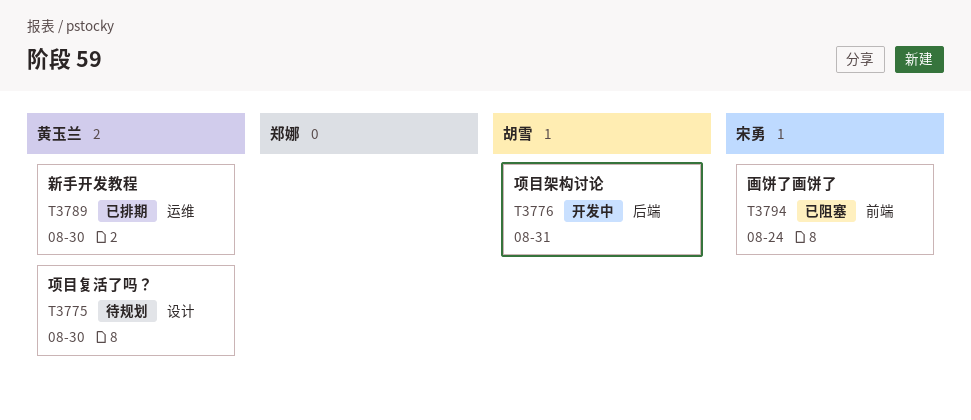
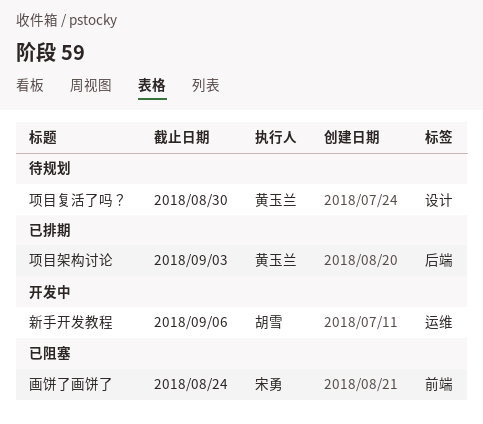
新手开发教程, status: 已排期 -> 开发中
新手开发教程, owner: 黄玉兰 -> 胡雪
新手开发教程, due: Aug 30 -> Sep 6
项目架构讨论, status: 开发中 -> 已排期
项目架构讨论, owner: 胡雪 -> 黄玉兰
项目架构讨论, due: Aug 31 -> Sep 3

